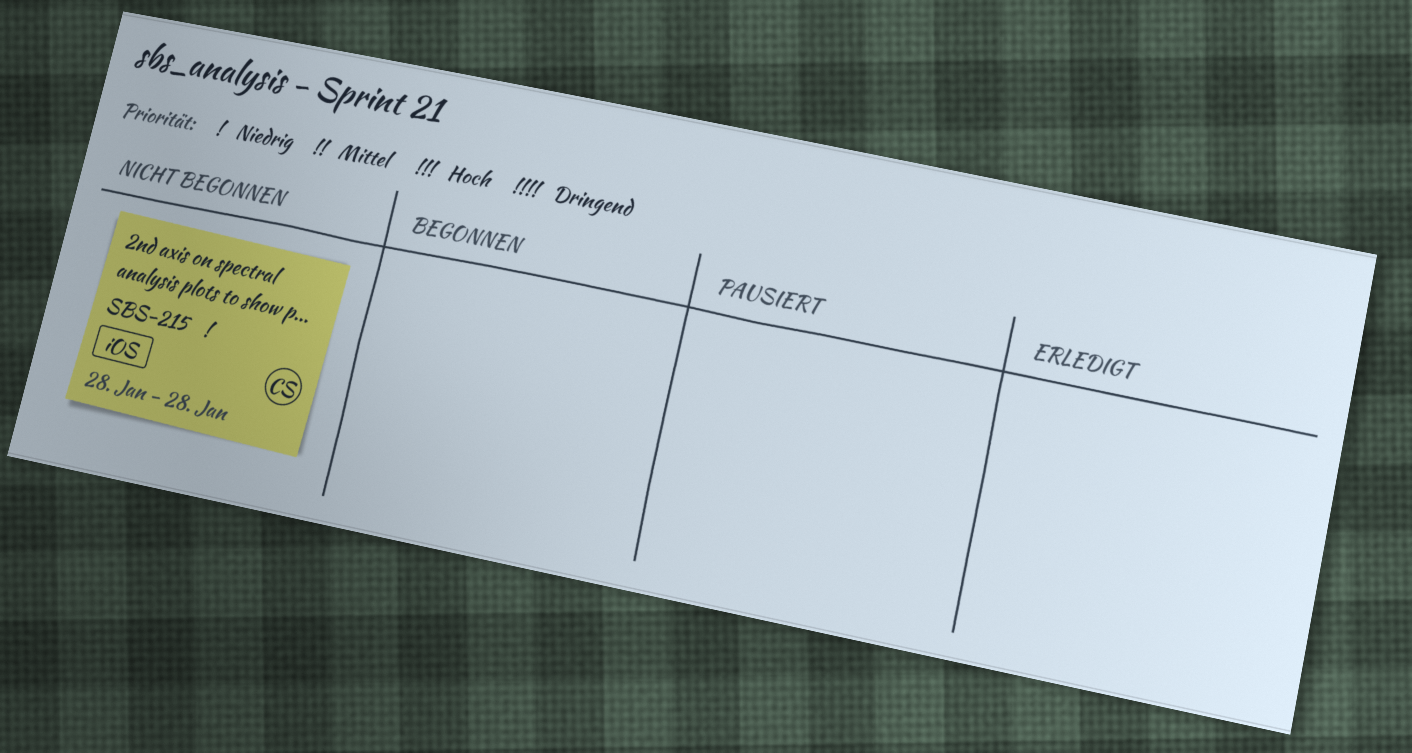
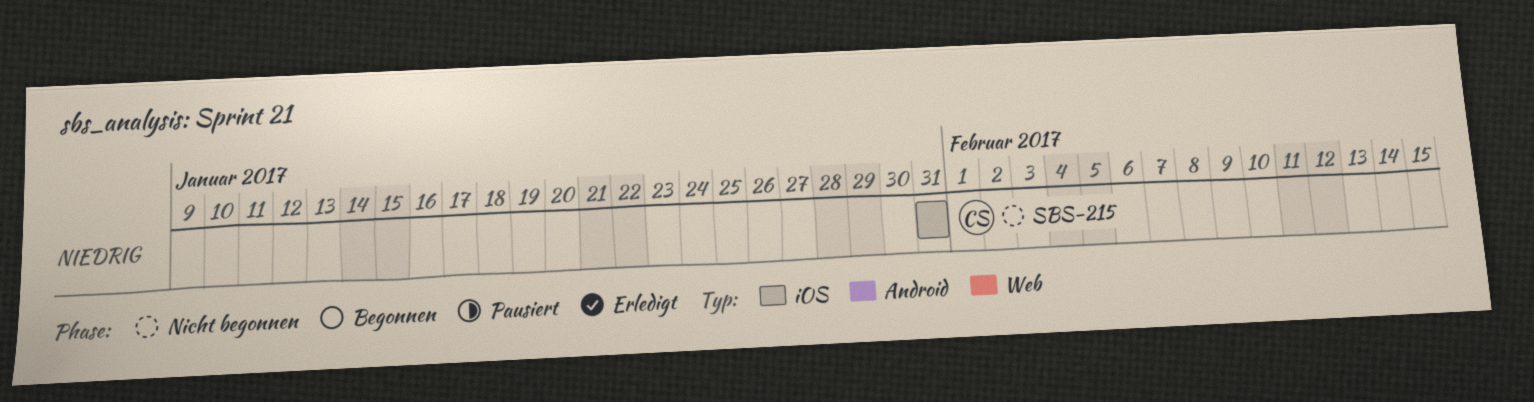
SBS-215, start: Jan 28 -> Jan 31
SBS-215, due: Jan 28 -> Jan 31

